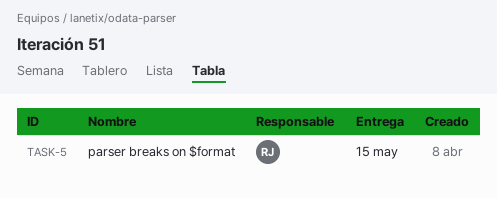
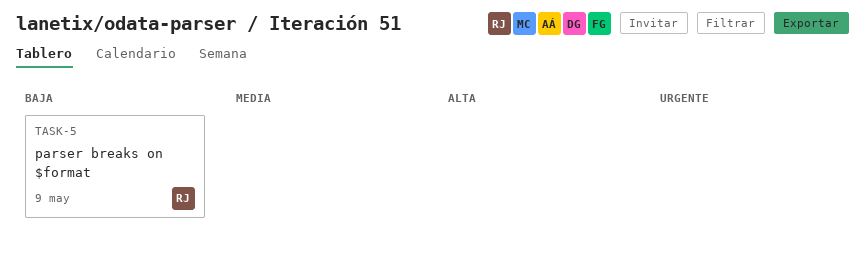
TASK-5, due: May 15 -> May 9

